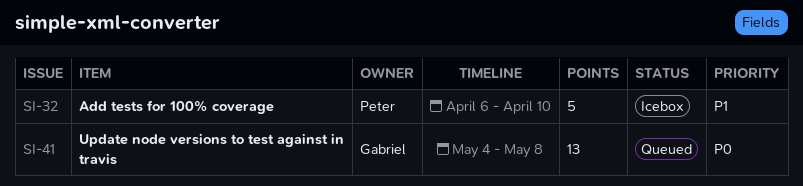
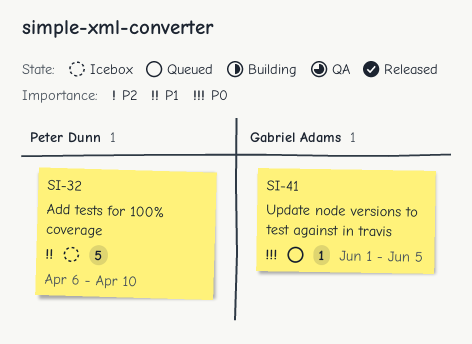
SI-41, estimate: 13 -> 1
SI-41, start: May 4 -> Jun 1
SI-41, due: May 8 -> Jun 5

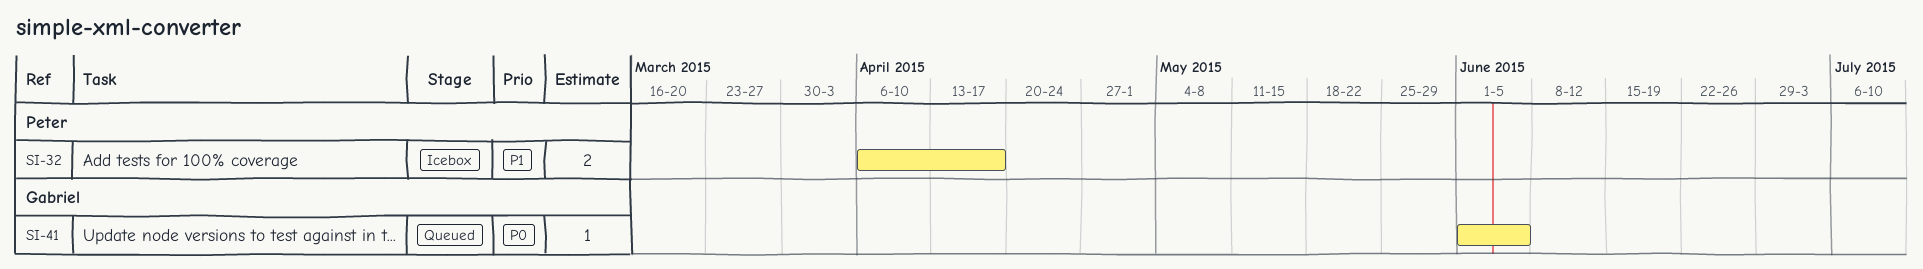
SI-32, estimate: 5 -> 2
SI-32, due: Apr 10 -> Apr 17

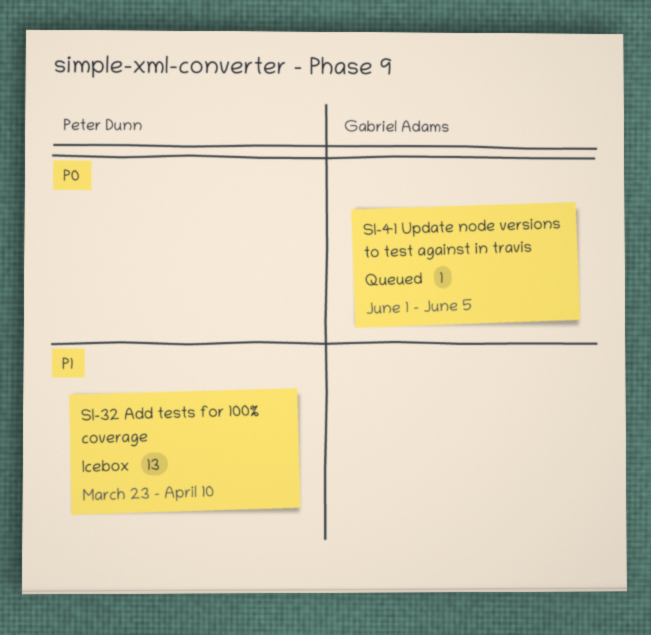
SI-32, estimate: 2 -> 13
SI-32, start: Apr 6 -> Mar 23
SI-32, due: Apr 17 -> Apr 10

